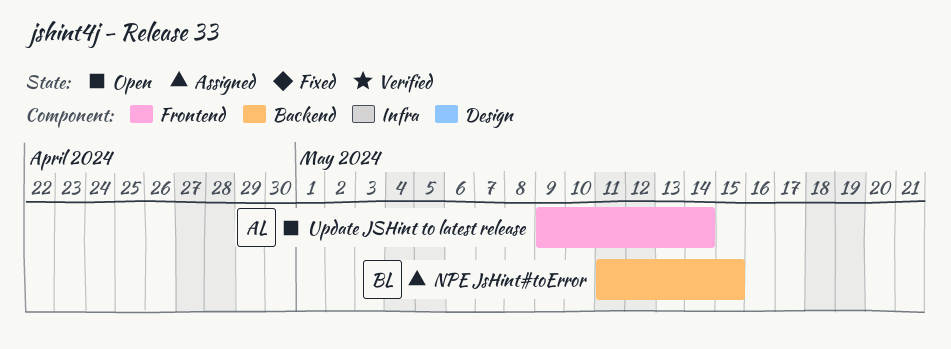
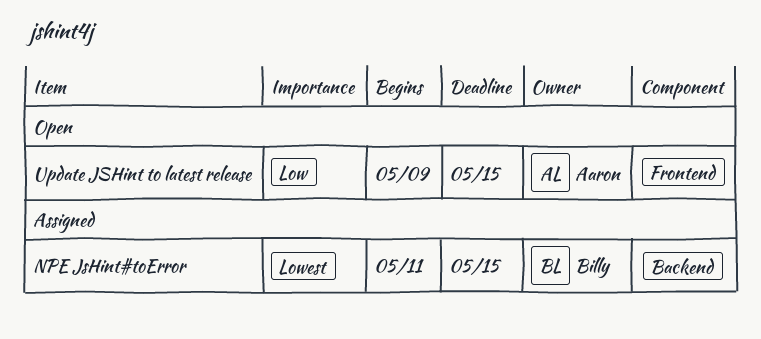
Update JSHint to latest release, due: May 14 -> May 15

